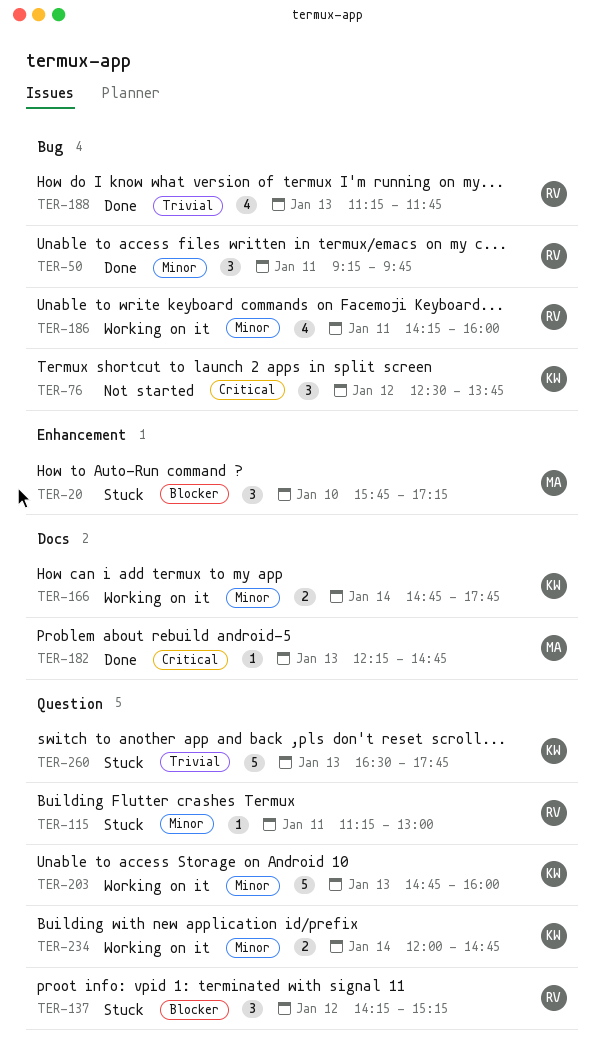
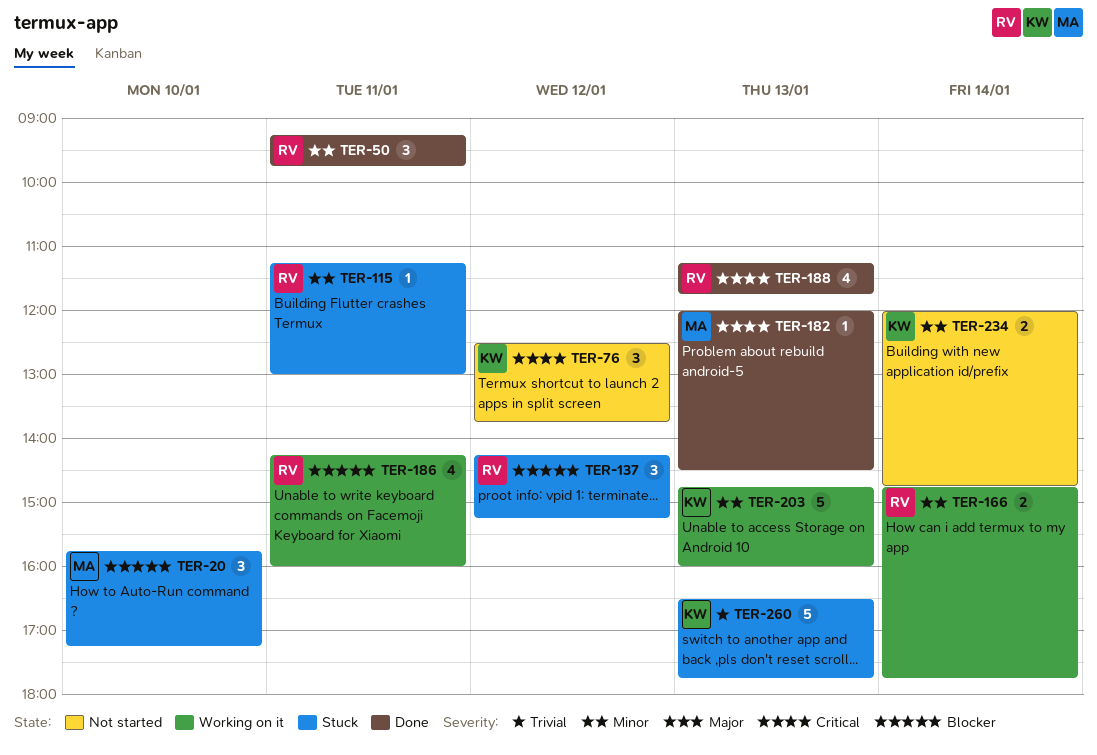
TER-166, owner: KW -> RV
TER-182, begins: 12:15 -> 12:00
TER-182, ends: 14:45 -> 14:30
TER-186, priority: Minor -> Blocker
TER-188, priority: Trivial -> Critical
TER-234, status: Working on it -> Not started

